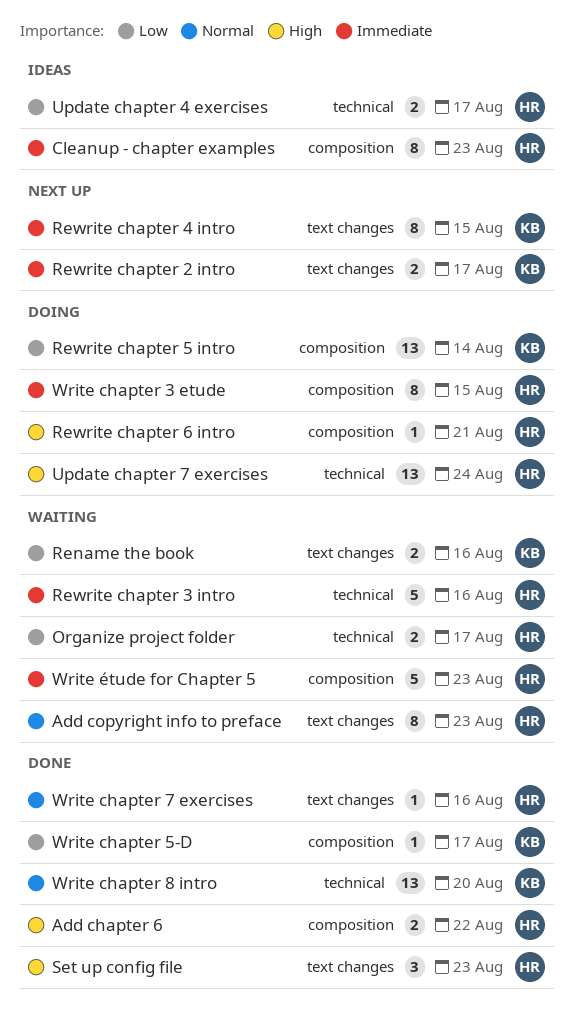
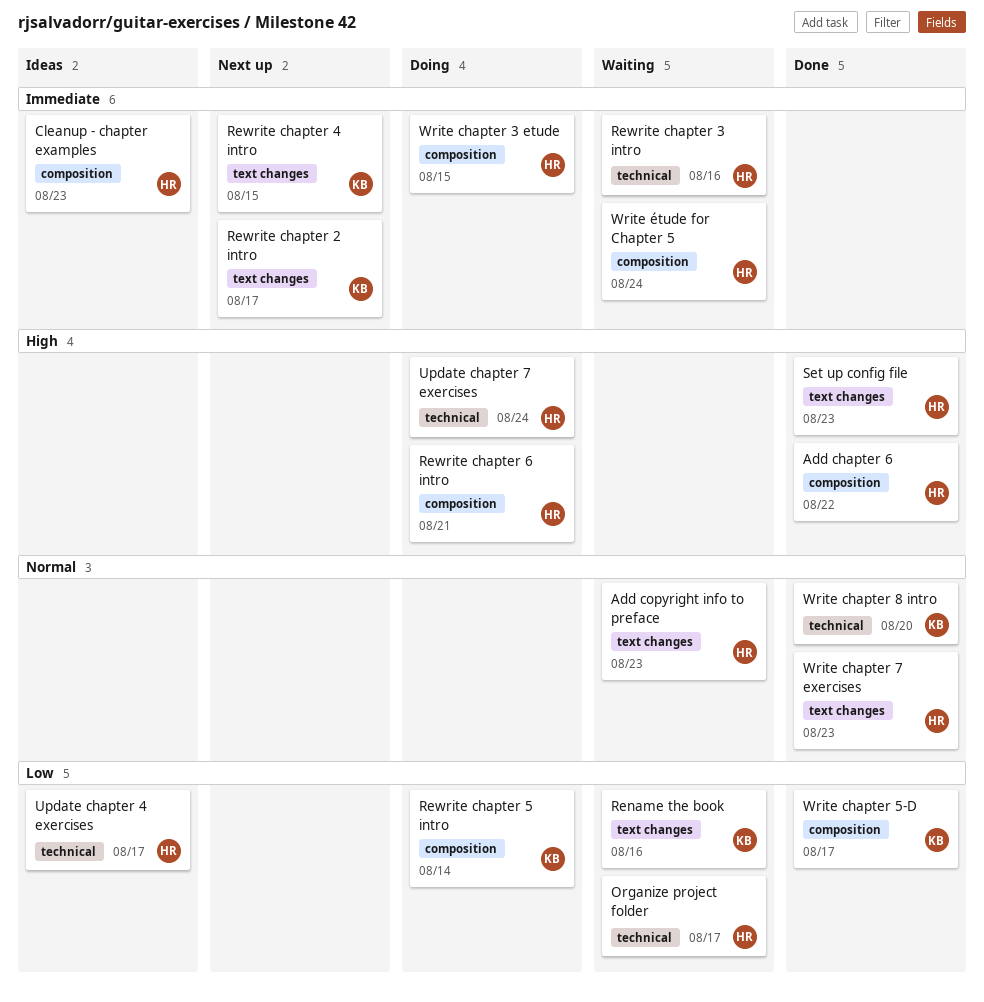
Write chapter 7 exercises, due: Aug 16 -> Aug 23
Write étude for Chapter 5, due: Aug 23 -> Aug 24

